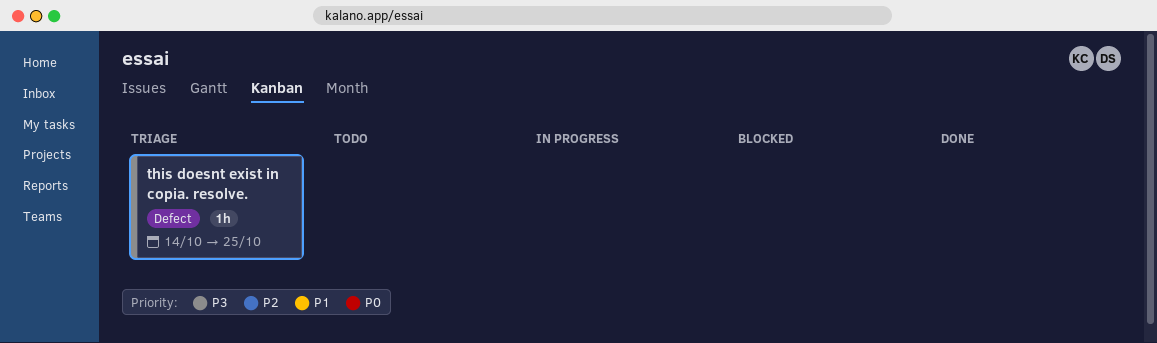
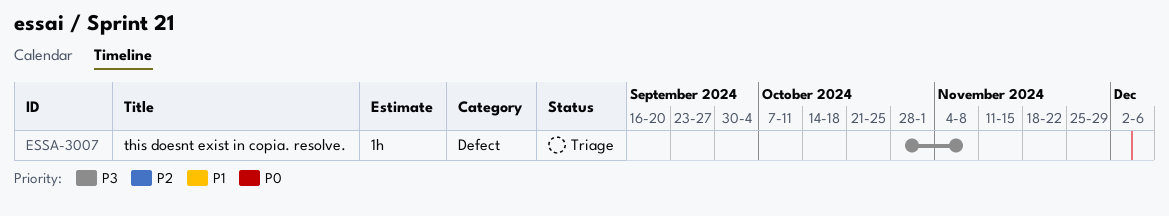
this doesnt exist in copia. resolve., start: Oct 14 -> Oct 28
this doesnt exist in copia. resolve., due: Oct 25 -> Nov 8

